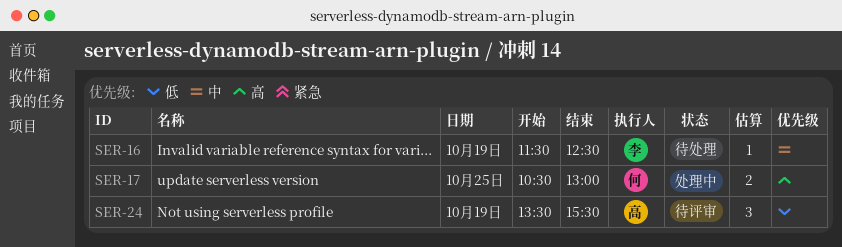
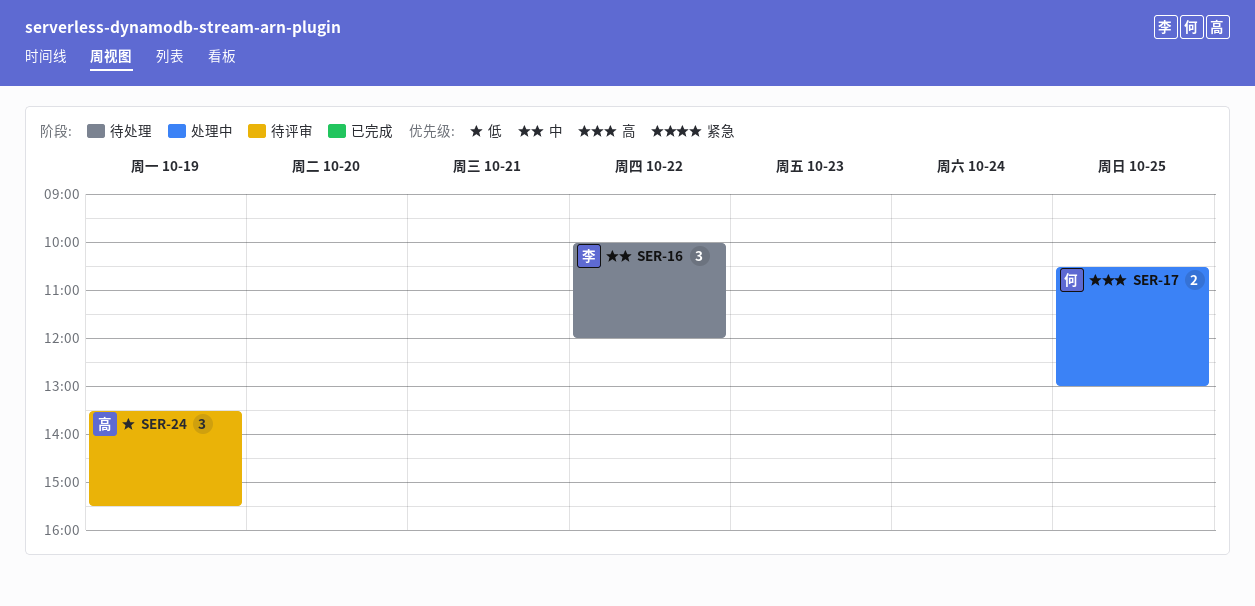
SER-16, estimate: 1 -> 3
SER-16, day: Oct 19 -> Oct 22
SER-16, begins: 11:30 -> 10:00
SER-16, ends: 12:30 -> 12:00

